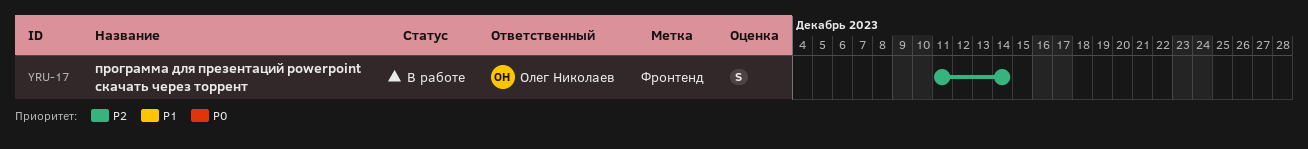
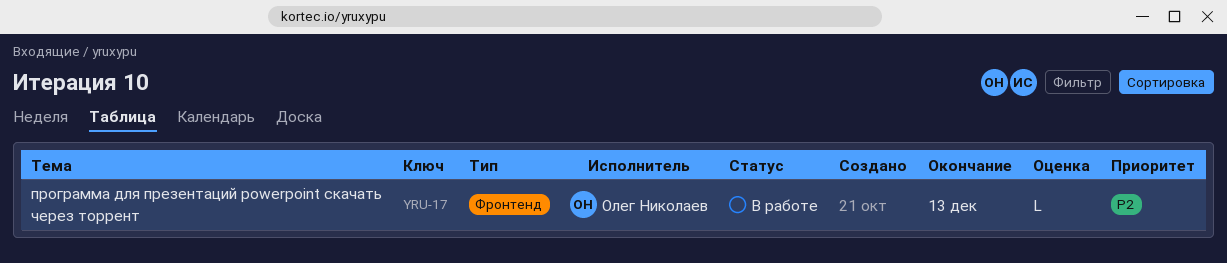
YRU-17, estimate: S -> L
YRU-17, due: Dec 14 -> Dec 13

